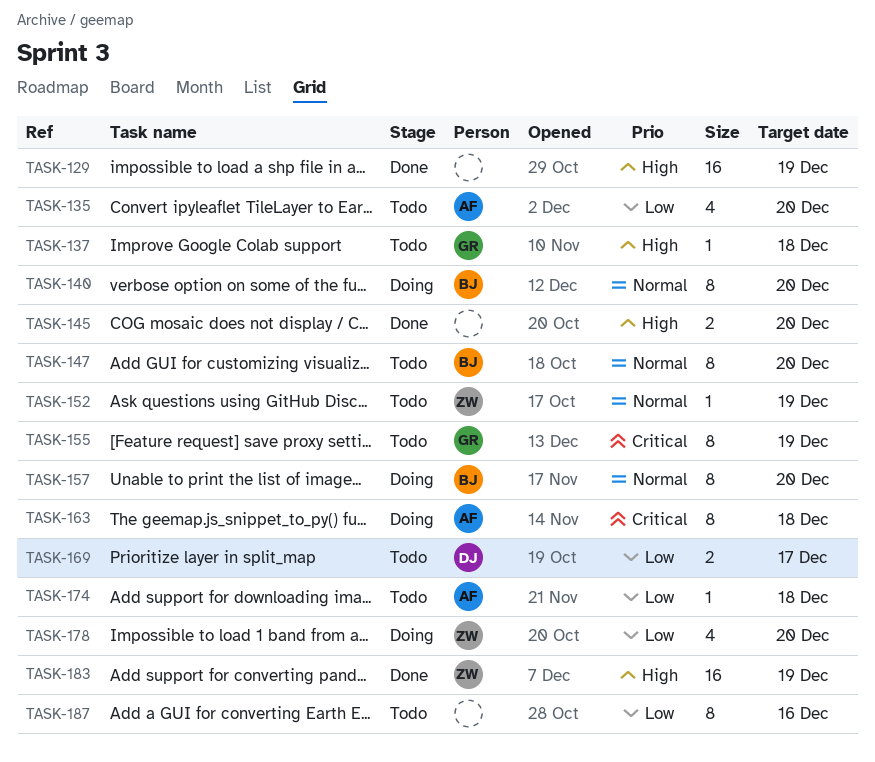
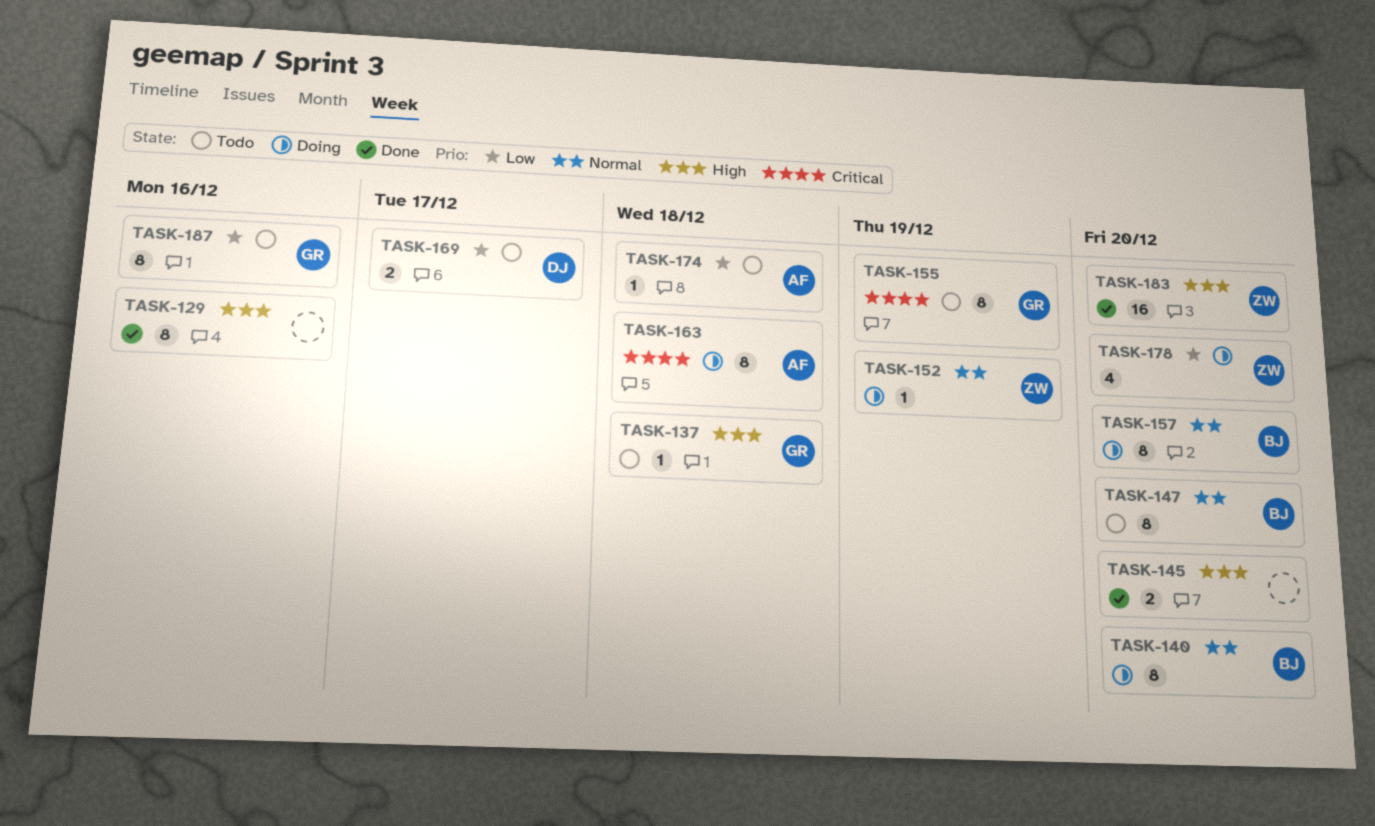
TASK-129, estimate: 16 -> 8
TASK-129, due: Dec 19 -> Dec 16
TASK-135: present -> none
TASK-152, status: Todo -> Doing
TASK-183, due: Dec 19 -> Dec 20
TASK-187, owner: none -> GR

